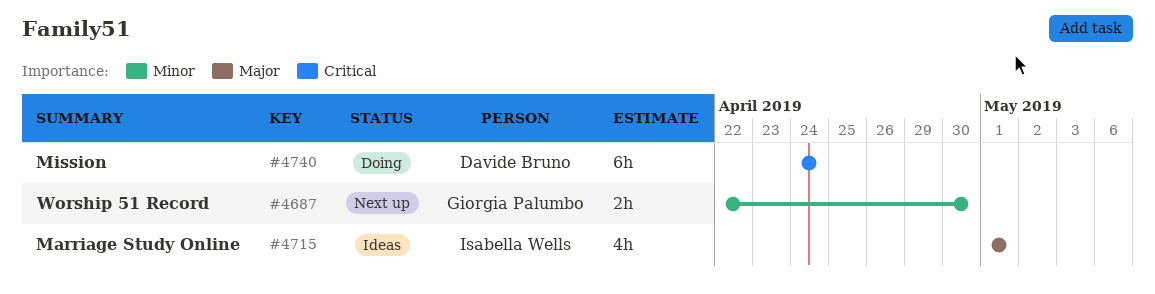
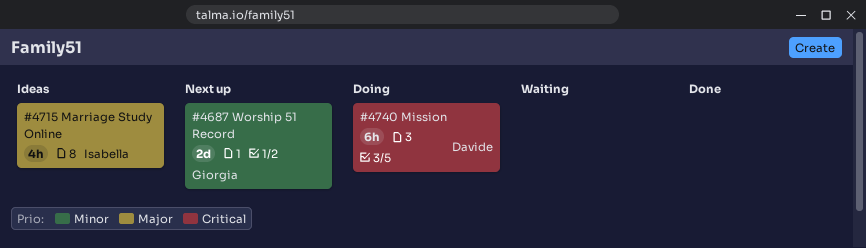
#4687, estimate: 2h -> 2d

